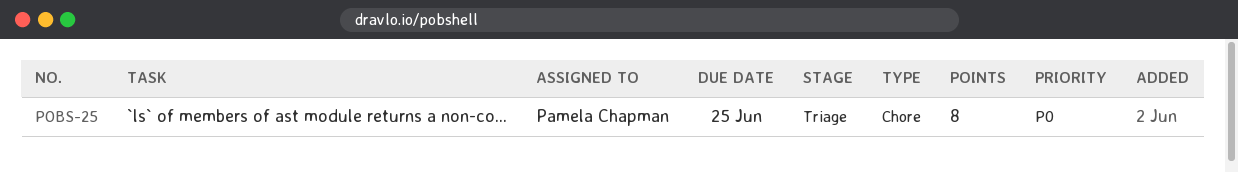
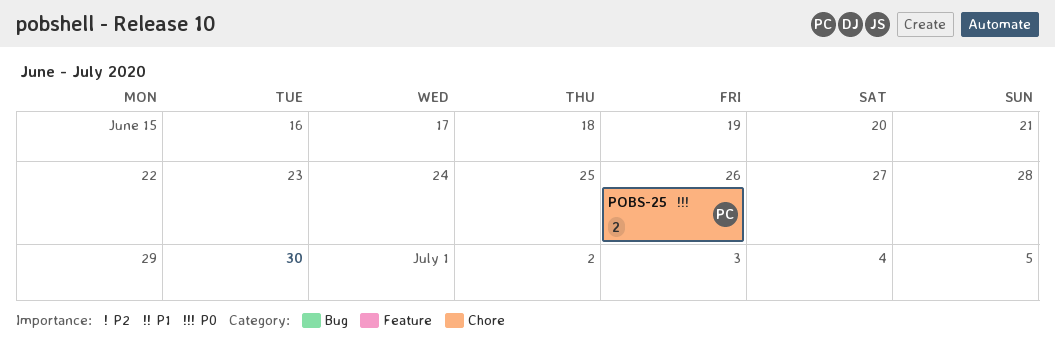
POBS-25, estimate: 8 -> 2
POBS-25, due: Jun 25 -> Jun 26

